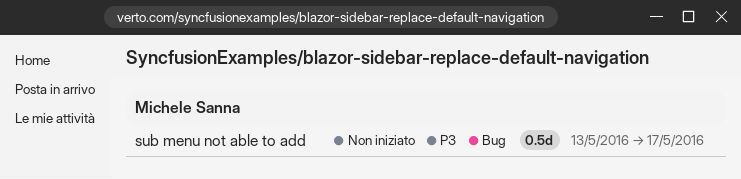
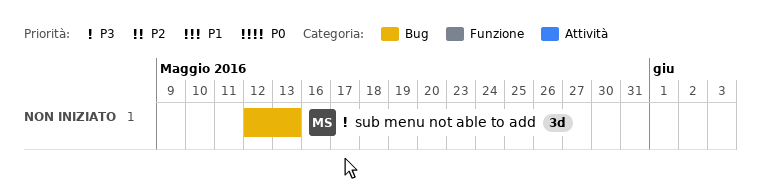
sub menu not able to add, estimate: 0.5d -> 3d
sub menu not able to add, start: May 13 -> May 12
sub menu not able to add, due: May 17 -> May 13

